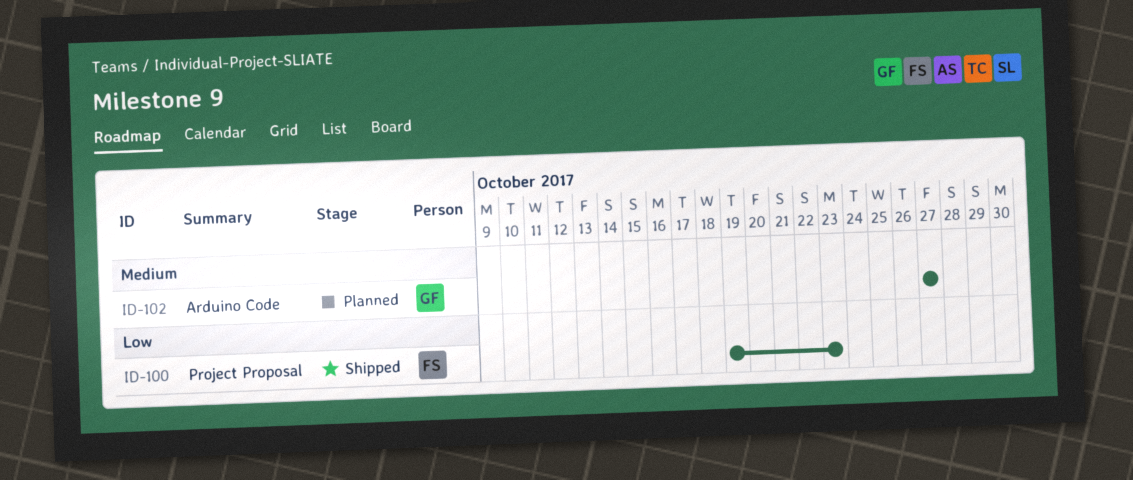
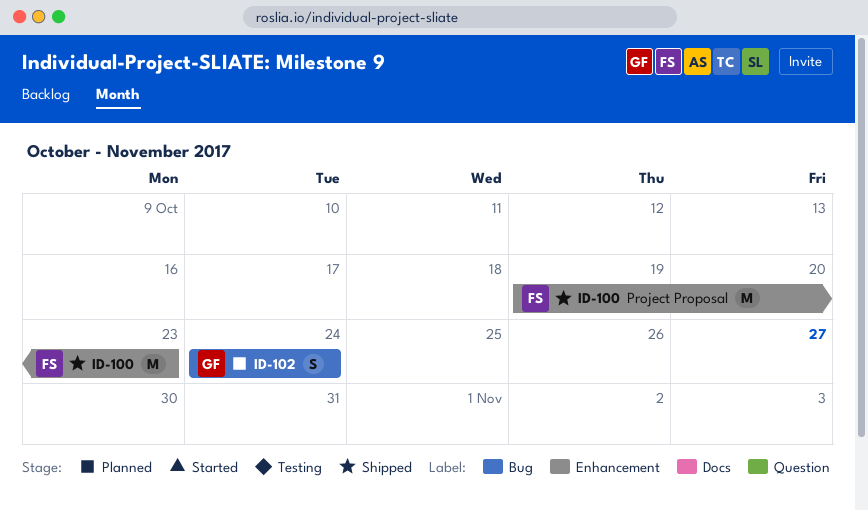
ID-102, start: Oct 27 -> Oct 24
ID-102, due: Oct 27 -> Oct 24

